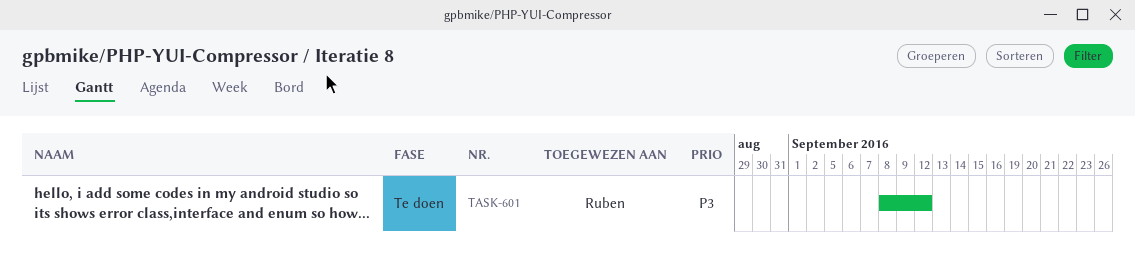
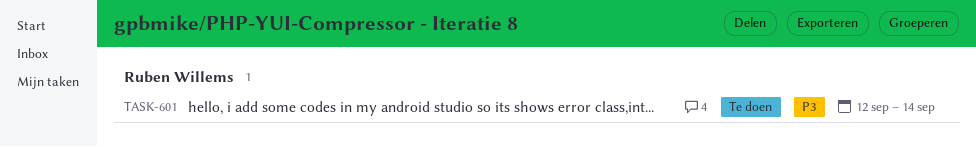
TASK-601, start: Sep 8 -> Sep 12
TASK-601, due: Sep 12 -> Sep 14

